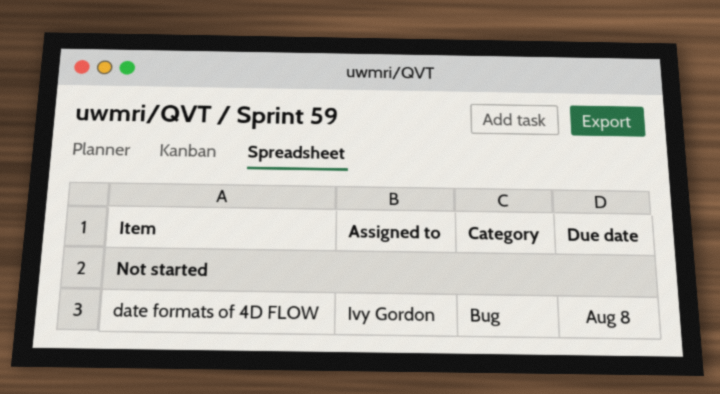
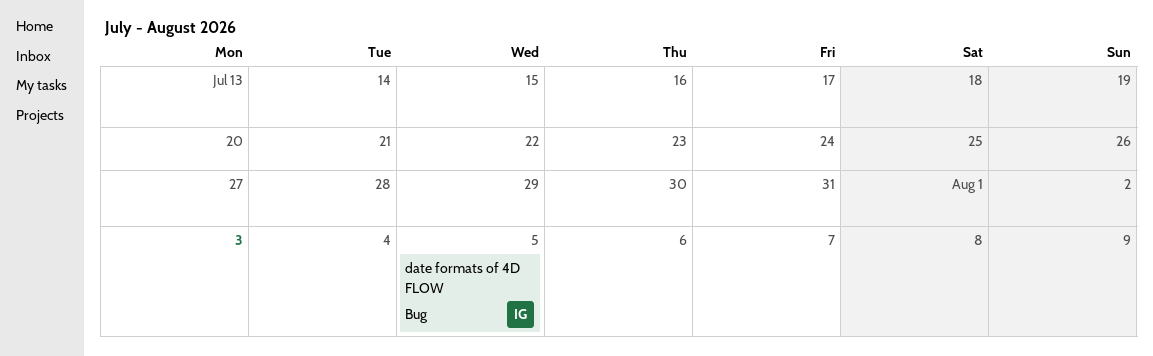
date formats of 4D FLOW, due: Aug 8 -> Aug 5

